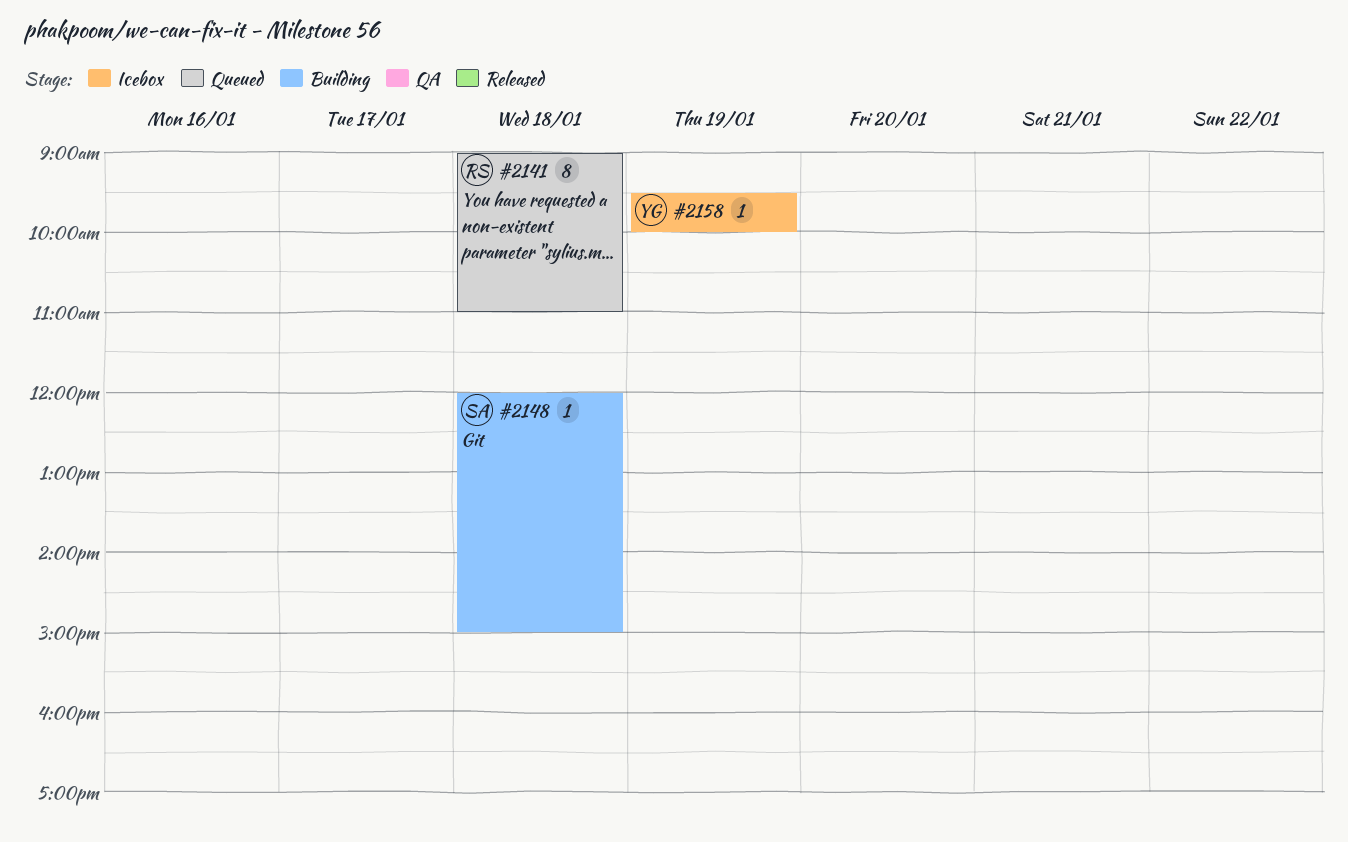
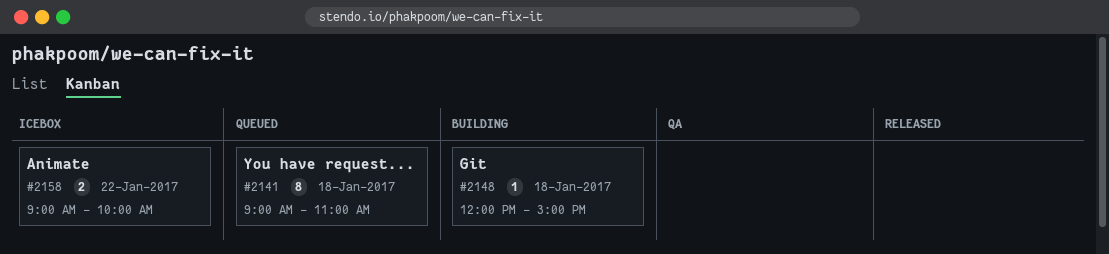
#2158, estimate: 1 -> 2
#2158, day: Jan 19 -> Jan 22
#2158, begins: 09:30 -> 09:00

